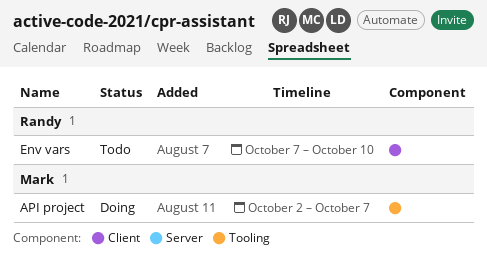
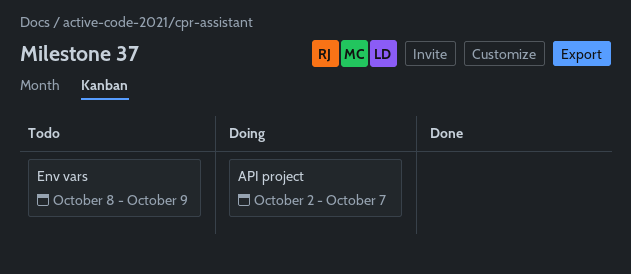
Env vars, start: Oct 7 -> Oct 8
Env vars, due: Oct 10 -> Oct 9

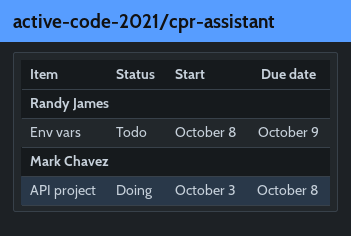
API project, start: Oct 2 -> Oct 3
API project, due: Oct 7 -> Oct 8

